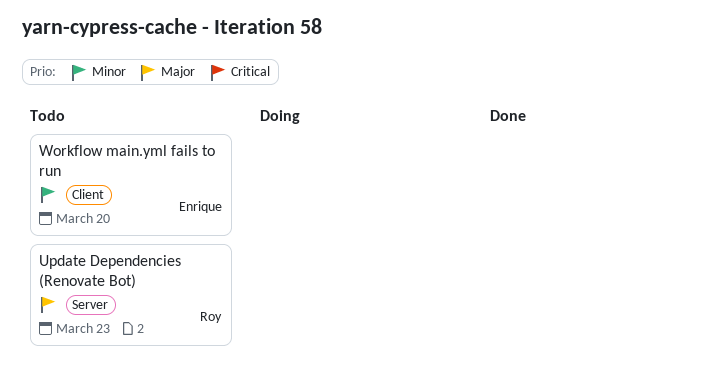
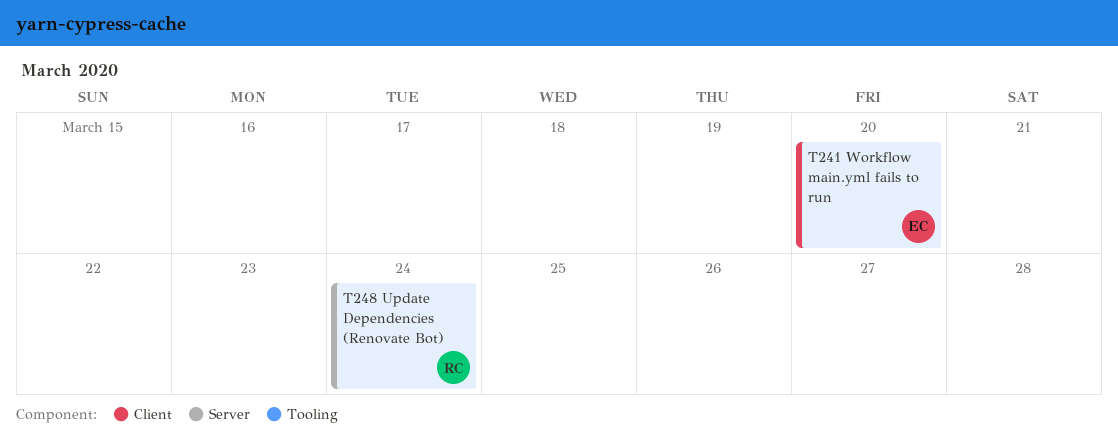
Update Dependencies (Renovate Bot), due: Mar 23 -> Mar 24

